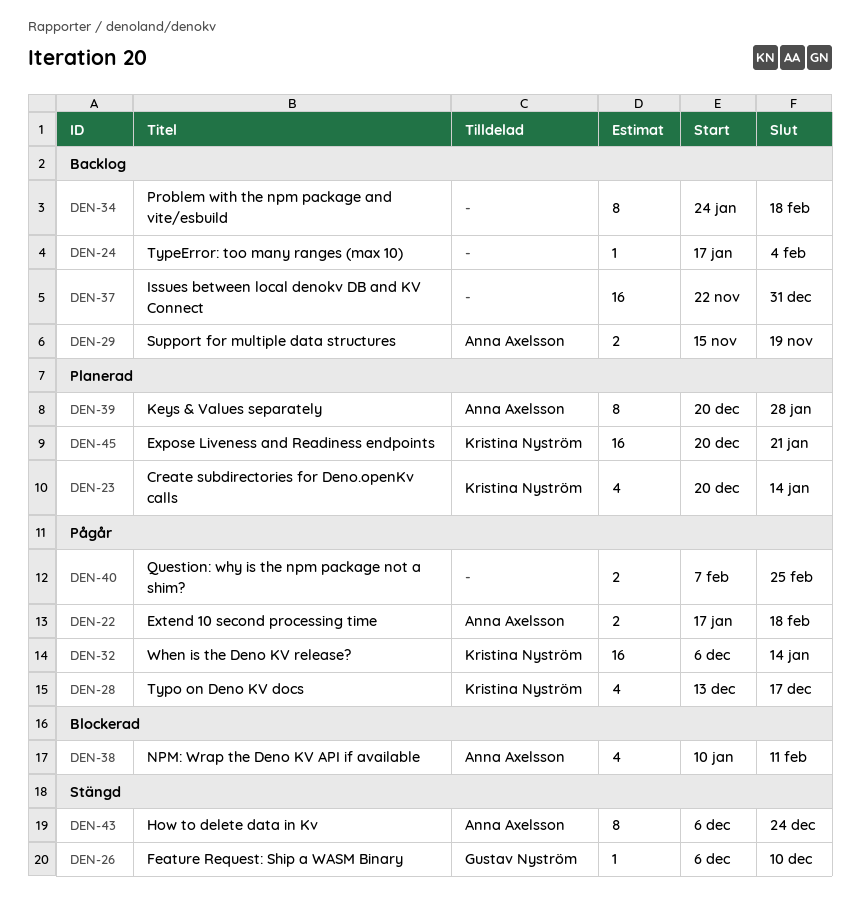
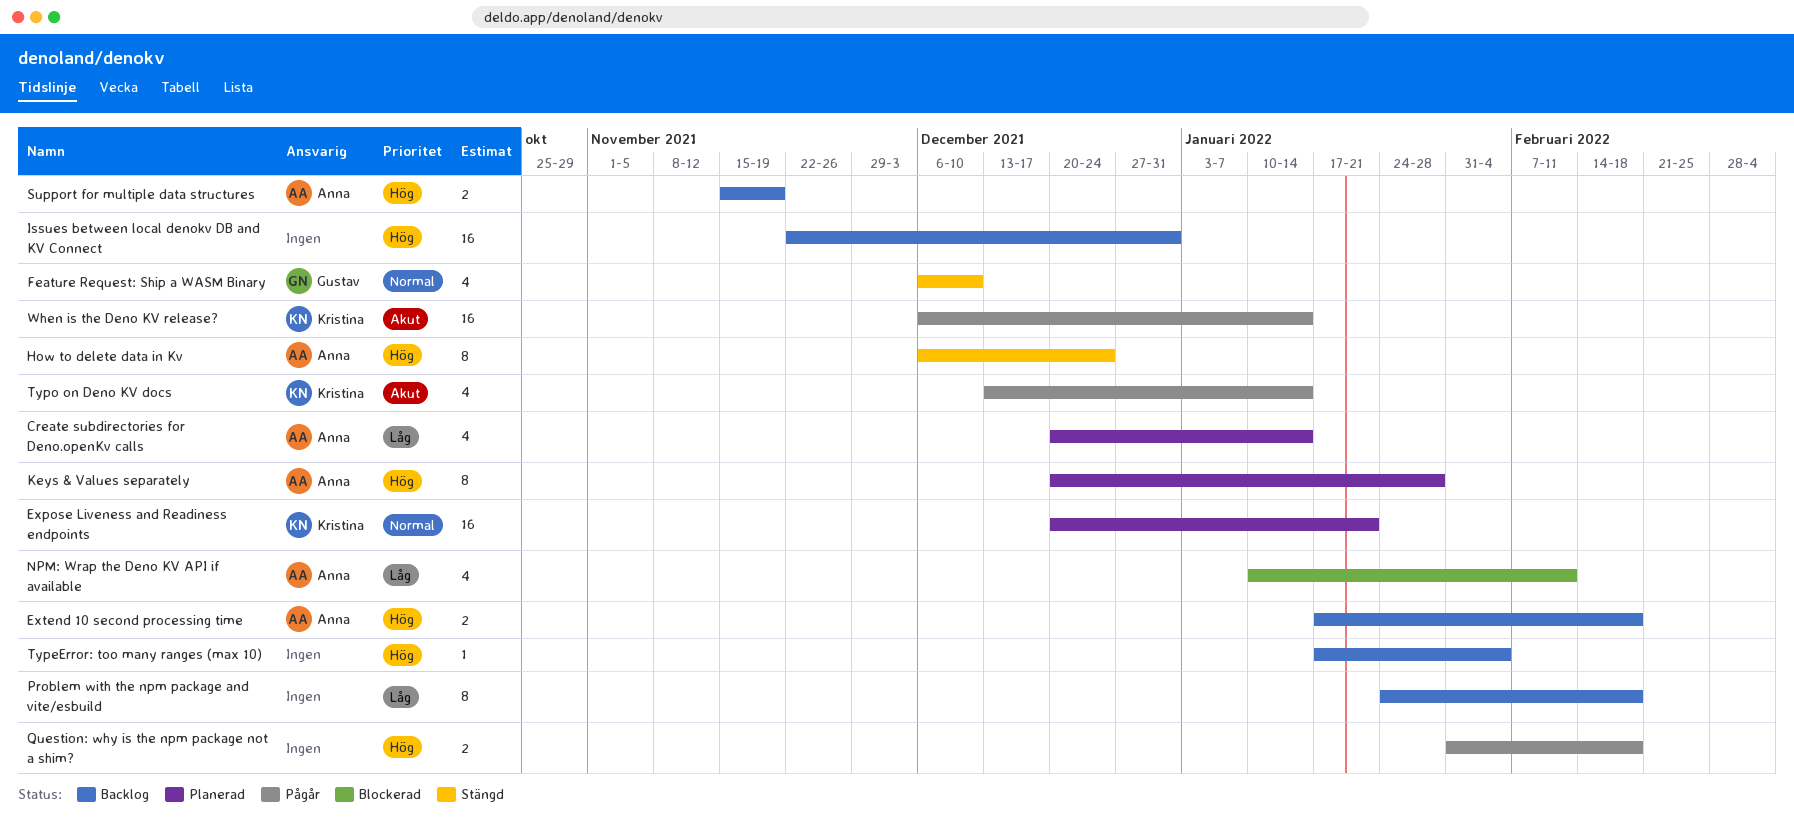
Create subdirectories for Deno.openKv calls, owner: Kristina Nyström -> Anna Axelsson
Extend 10 second processing time, status: Pågår -> Backlog
Feature Request: Ship a WASM Binary, estimate: 1 -> 4
Question: why is the npm package not a shim?, start: Feb 7 -> Jan 31
Question: why is the npm package not a shim?, due: Feb 25 -> Feb 18
Typo on Deno KV docs, due: Dec 17 -> Jan 14

